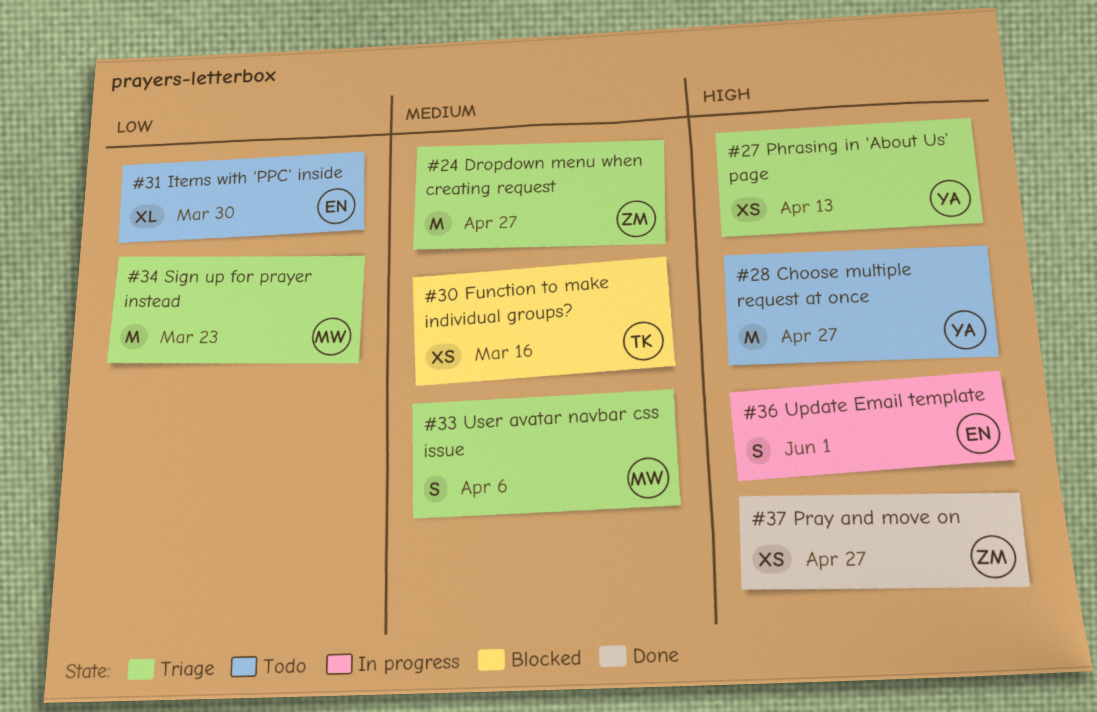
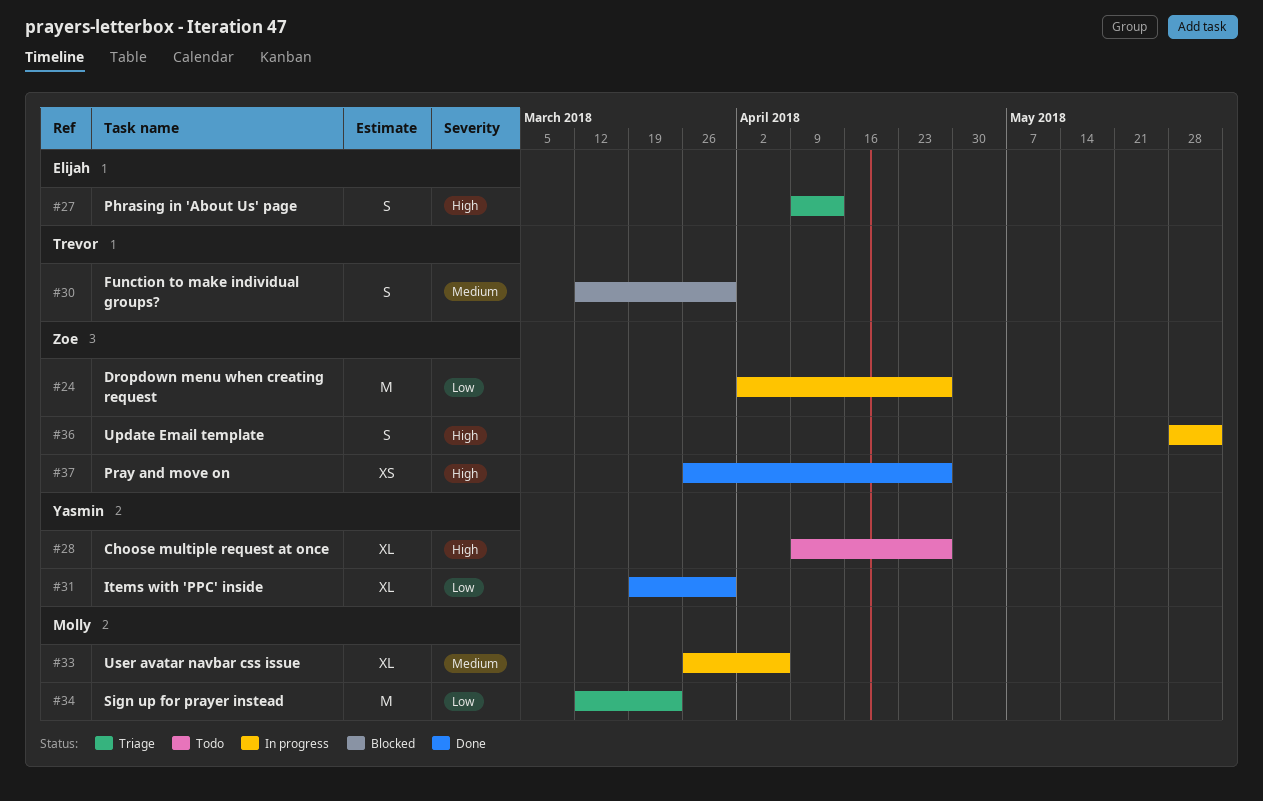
#24, status: Triage -> In progress
#24, priority: Medium -> Low
#27, owner: Yasmin -> Elijah
#27, estimate: XS -> S
#28, estimate: M -> XL
#30, estimate: XS -> S
#30, due: Mar 16 -> Mar 30
#31, status: Todo -> Done
#31, owner: Elijah -> Yasmin
#33, status: Triage -> In progress
#33, estimate: S -> XL
#36, owner: Elijah -> Zoe

